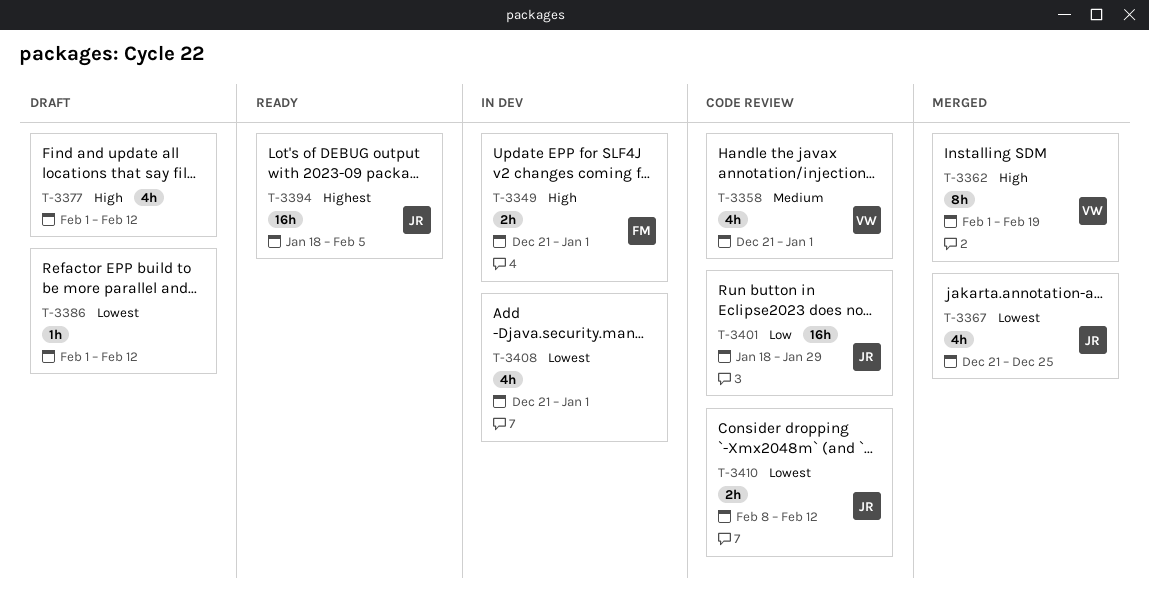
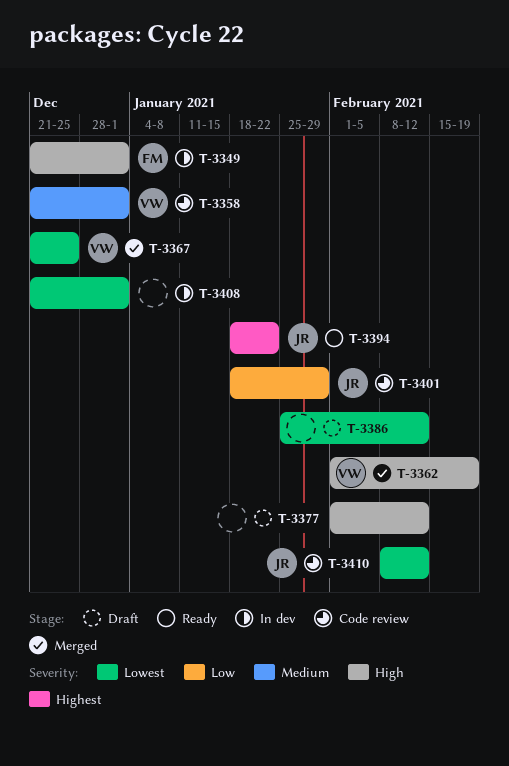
T-3367, owner: JR -> VW
T-3386, start: Feb 1 -> Jan 25
T-3394, due: Feb 5 -> Jan 22

